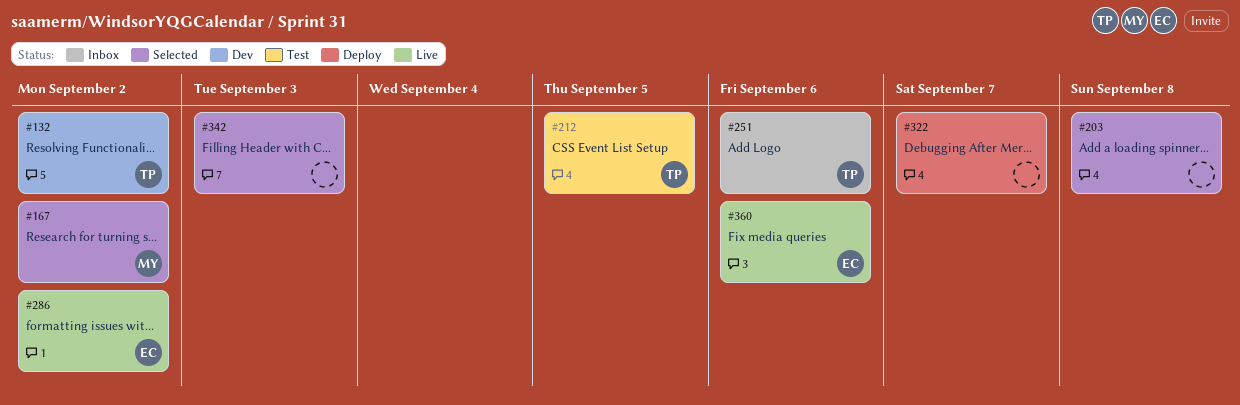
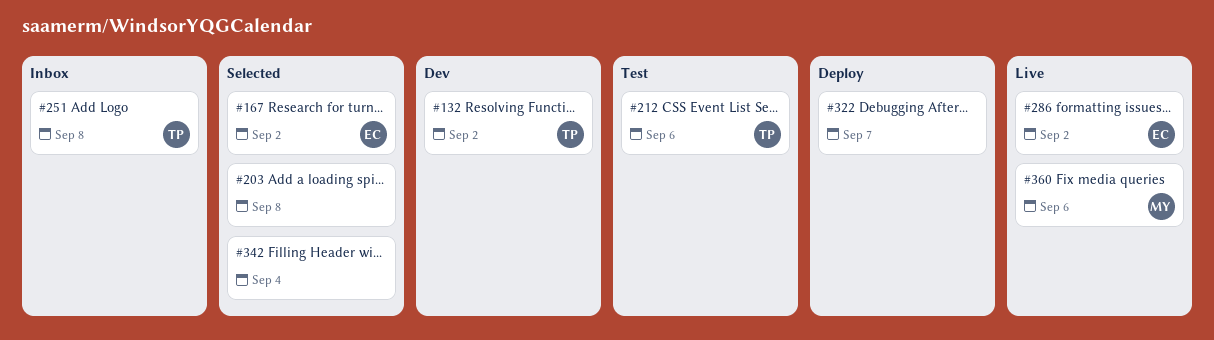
#167, owner: MY -> EC
#212, due: Sep 5 -> Sep 6
#251, due: Sep 6 -> Sep 8
#342, due: Sep 3 -> Sep 4
#360, owner: EC -> MY

